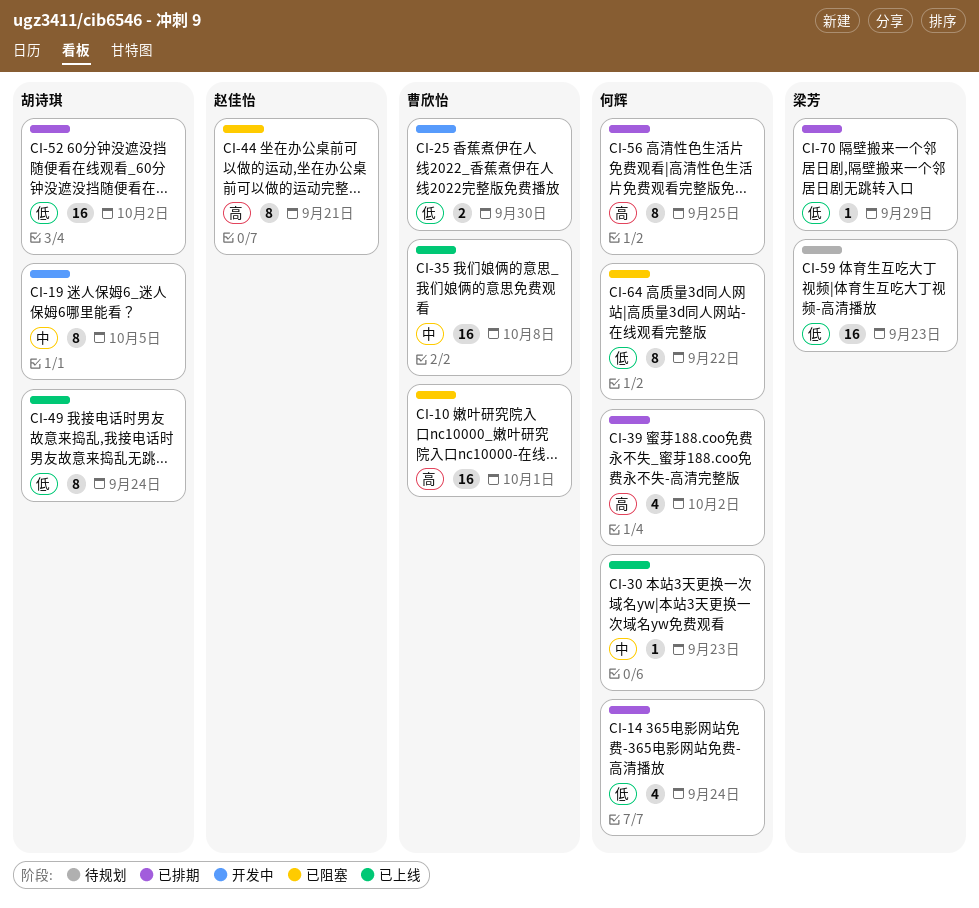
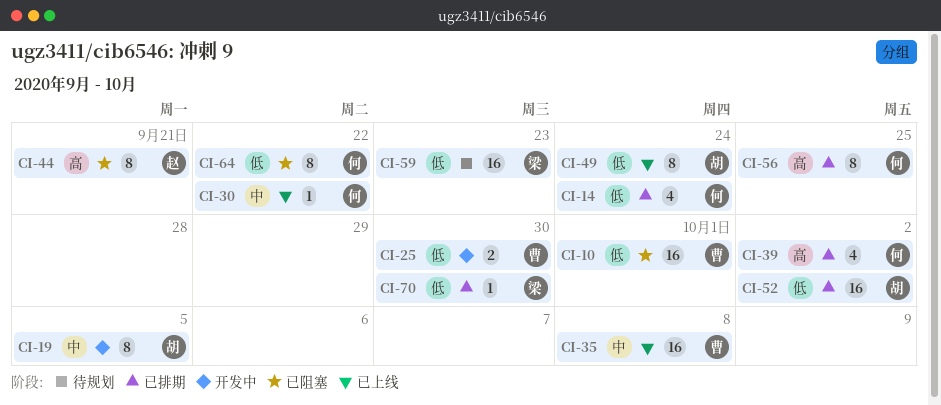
CI-10, priority: 高 -> 低
CI-30, due: Sep 23 -> Sep 22
CI-70, due: Sep 29 -> Sep 30

